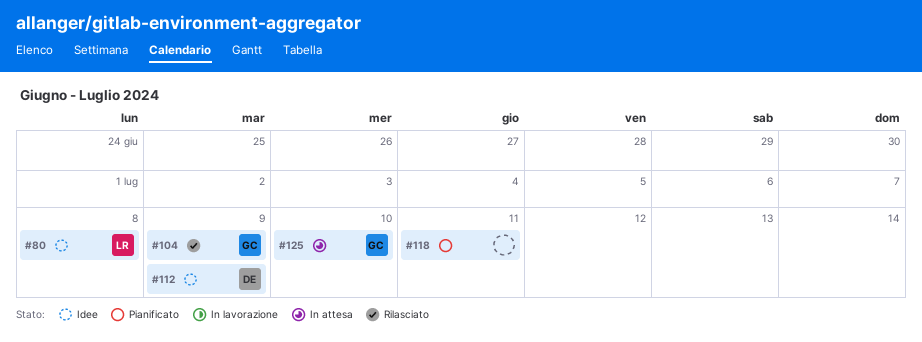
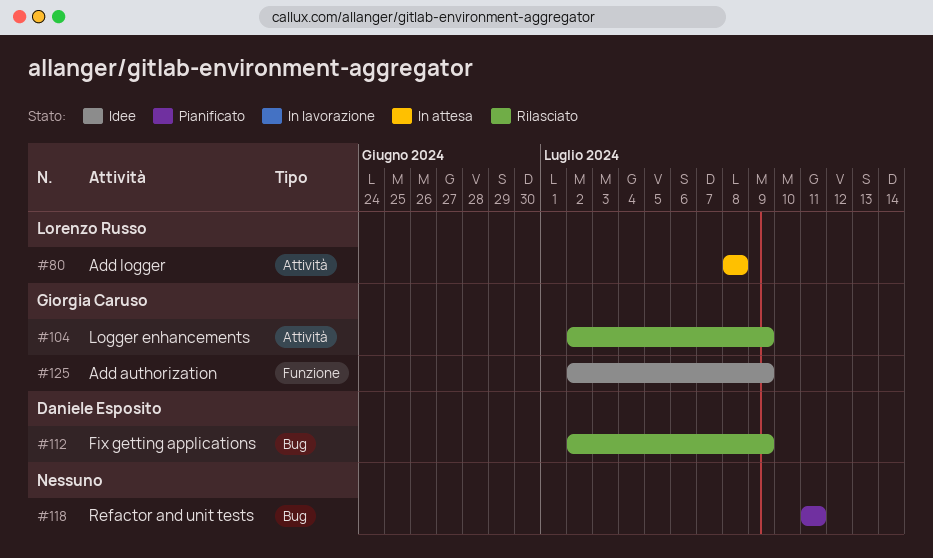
#80, status: Idee -> In attesa
#112, status: Idee -> Rilasciato
#125, status: In attesa -> Idee
#125, due: Jul 10 -> Jul 9

